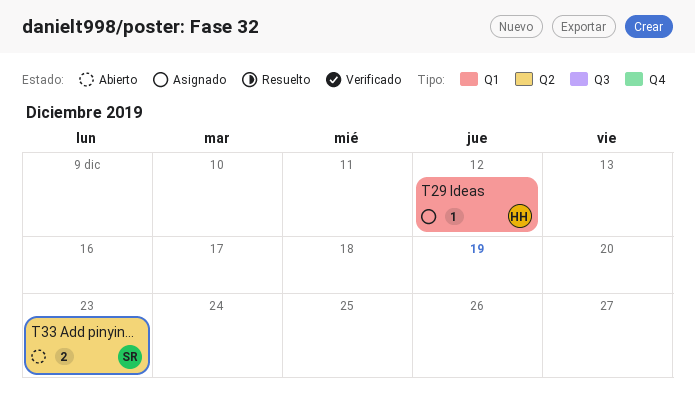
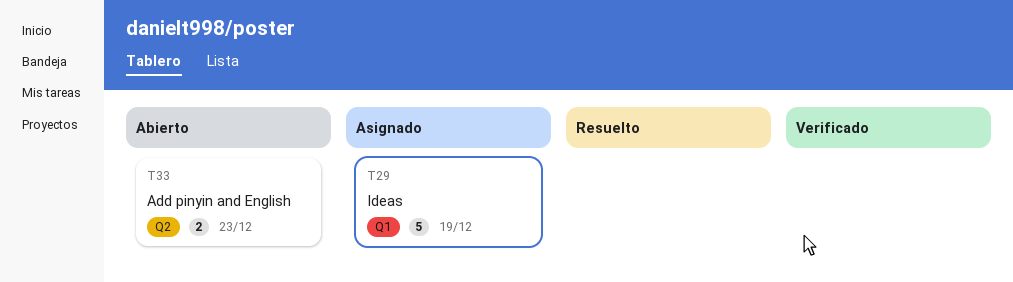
T29, estimate: 1 -> 5
T29, due: Dec 12 -> Dec 19

